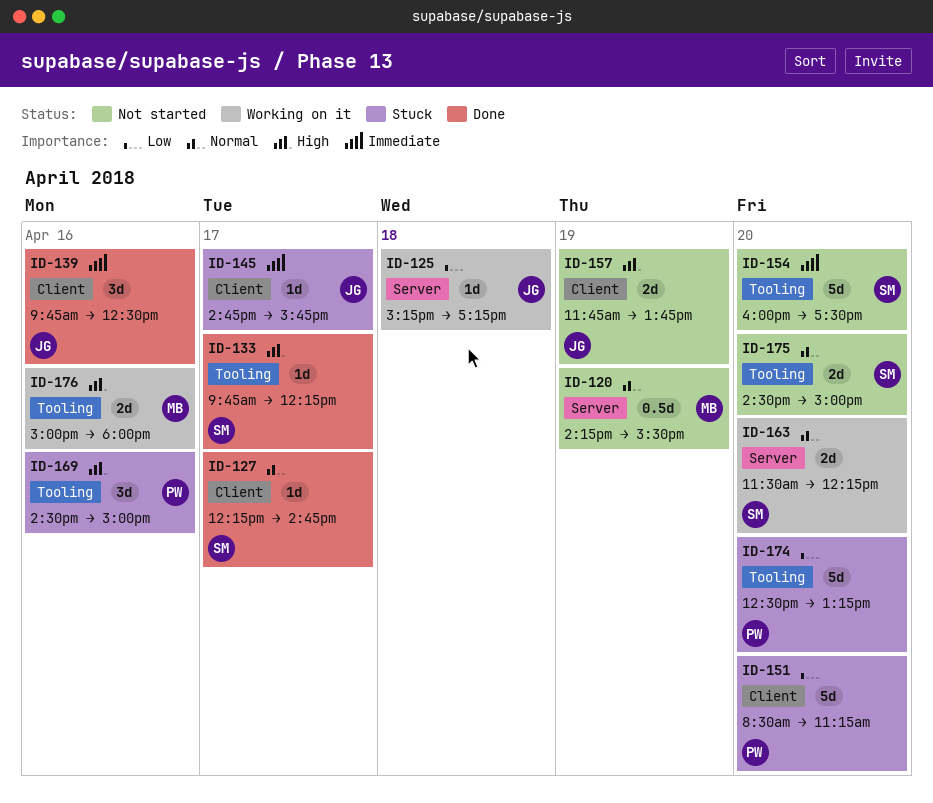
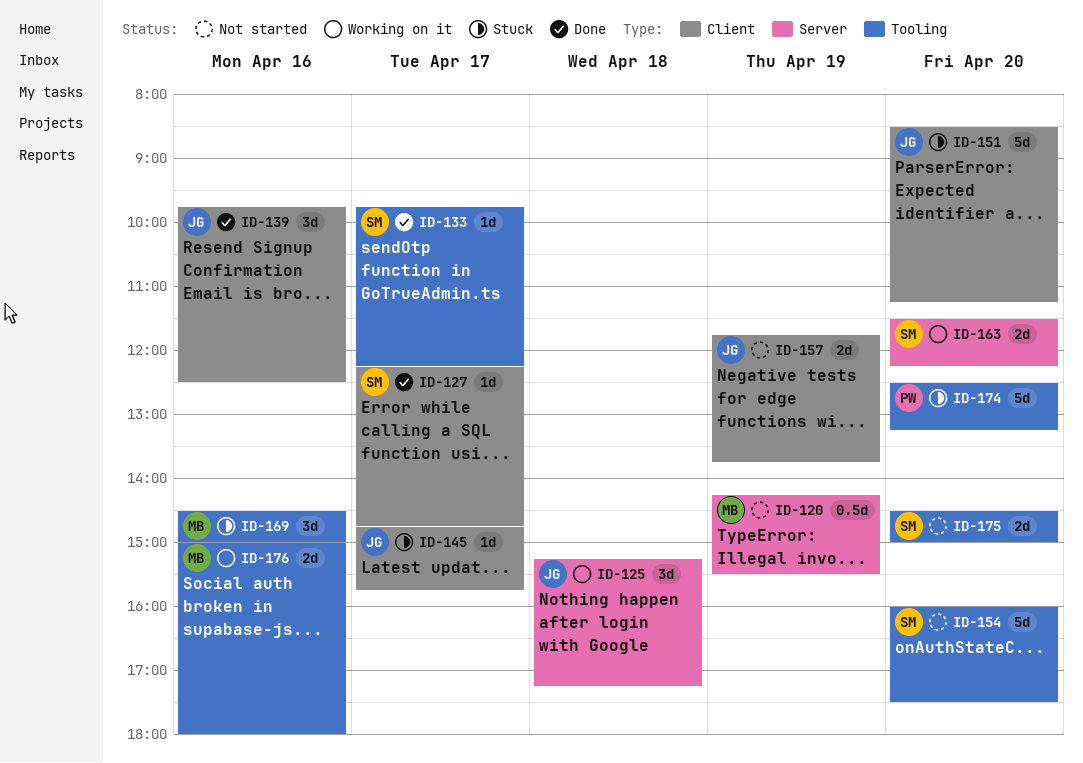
ID-125, estimate: 1d -> 3d
ID-151, owner: PW -> JG
ID-169, owner: PW -> MB

